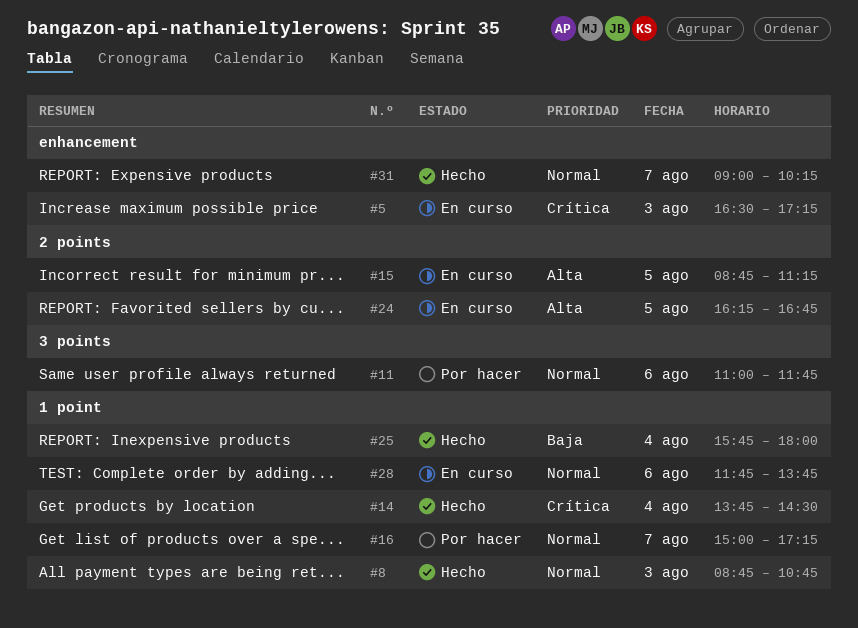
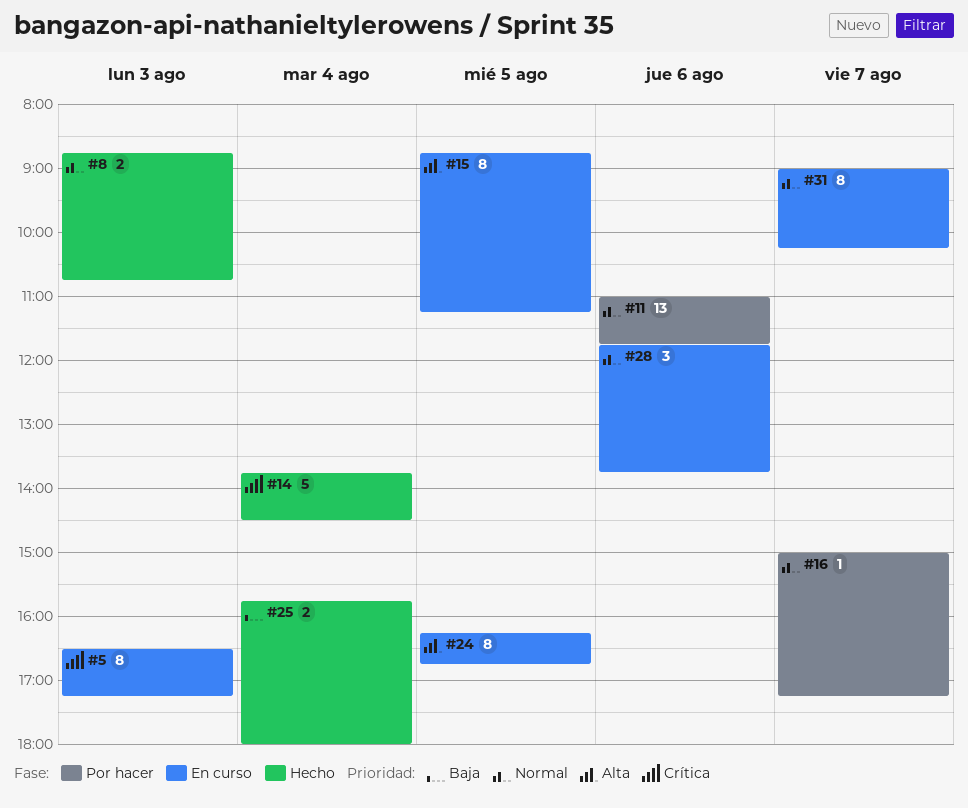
#31, status: Hecho -> En curso

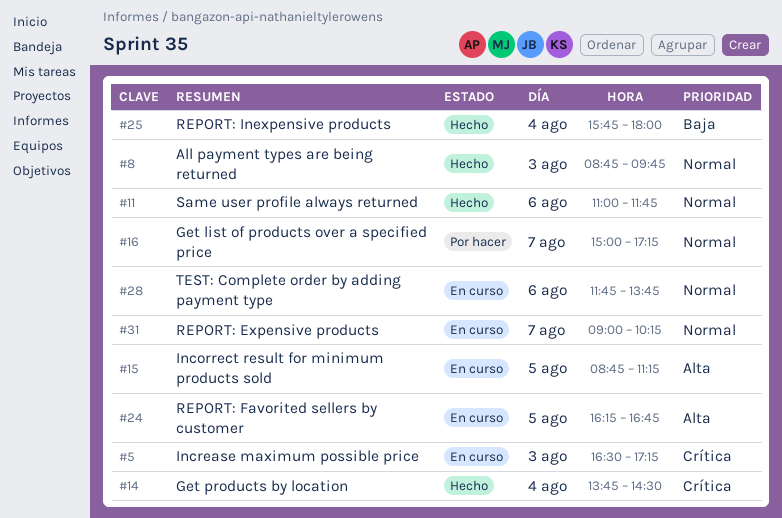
#8, ends: 10:45 -> 09:45
#11, status: Por hacer -> Hecho

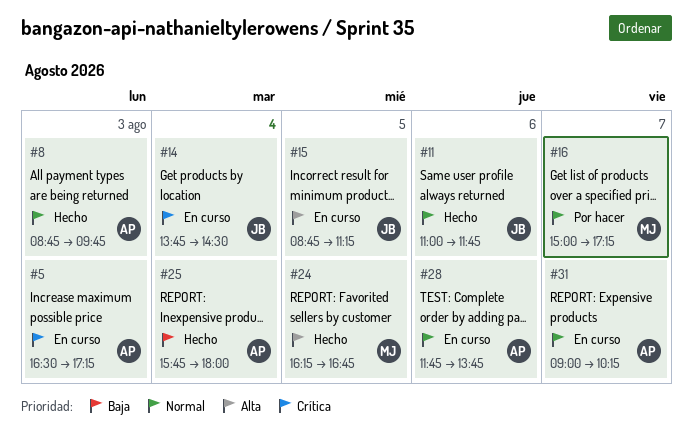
#14, status: Hecho -> En curso
#24, status: En curso -> Hecho

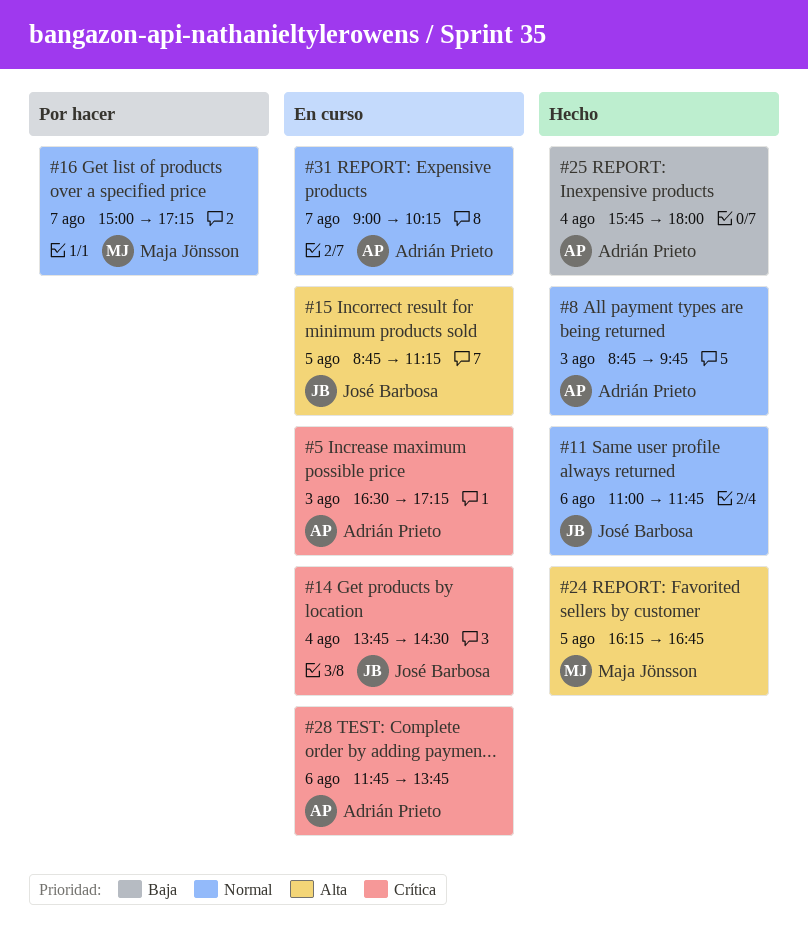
#28, priority: Normal -> Crítica

